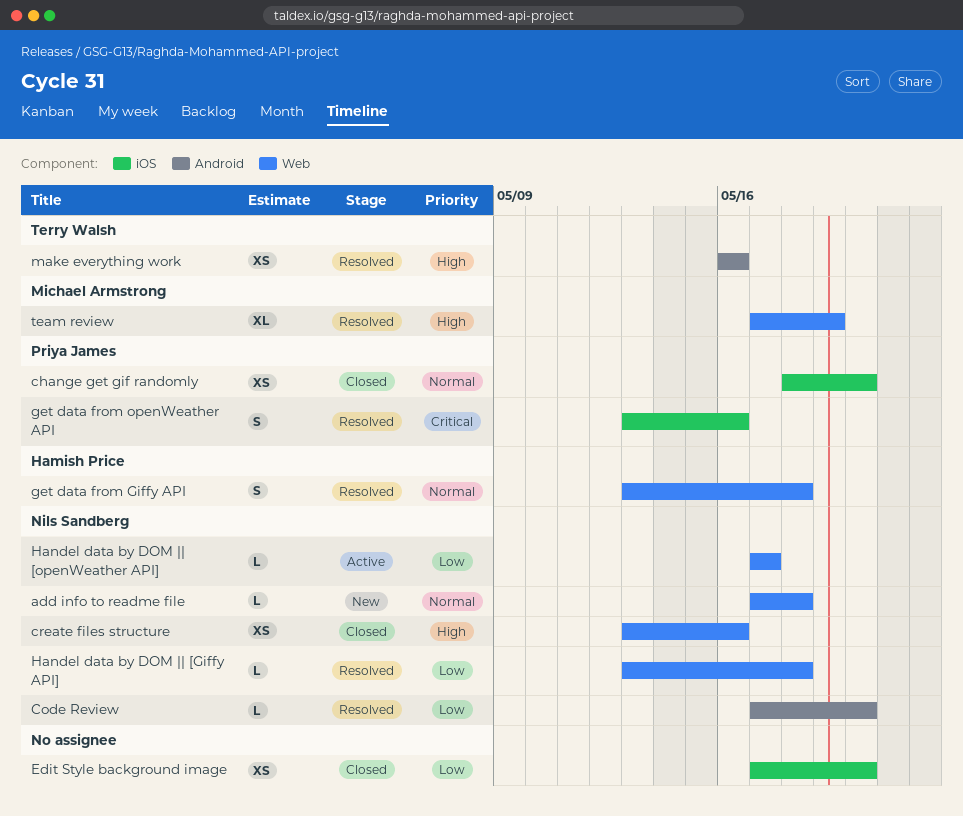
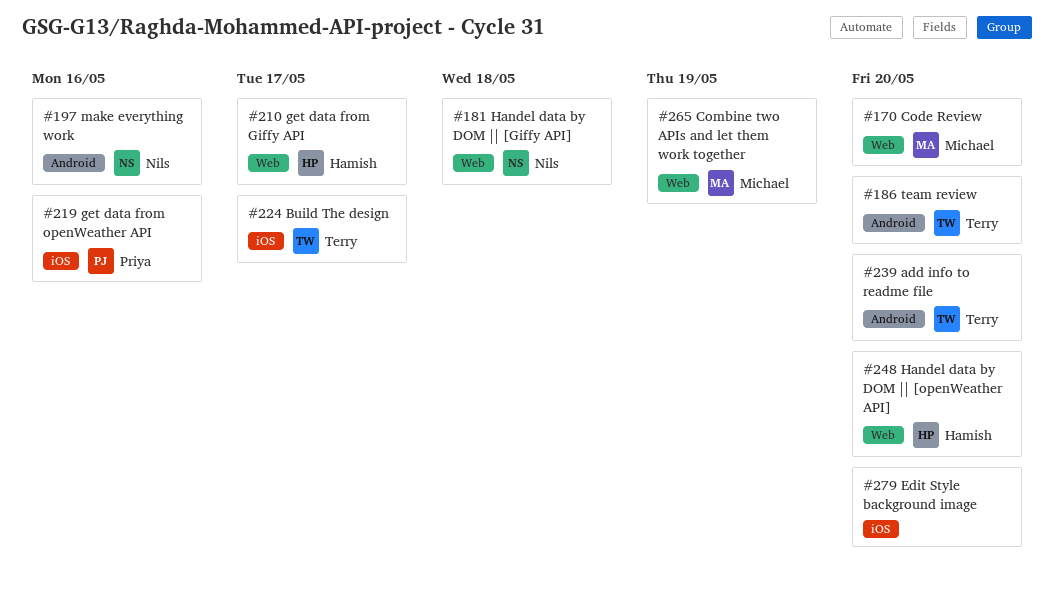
add info to readme file, owner: Nils Sandberg -> Terry Walsh
add info to readme file, label: Web -> Android
add info to readme file, due: May 18 -> May 20
Build The design: none -> present
change get gif randomly: present -> none
Code Review, owner: Nils Sandberg -> Michael Armstrong
Code Review, label: Android -> Web
Combine two APIs and let them work together: none -> present
create files structure: present -> none
get data from Giffy API, due: May 18 -> May 17
Handel data by DOM || [openWeather API], owner: Nils Sandberg -> Hamish Price
Handel data by DOM || [openWeather API], due: May 17 -> May 20
make everything work, owner: Terry Walsh -> Nils Sandberg
team review, owner: Michael Armstrong -> Terry Walsh
team review, label: Web -> Android
team review, due: May 19 -> May 20

